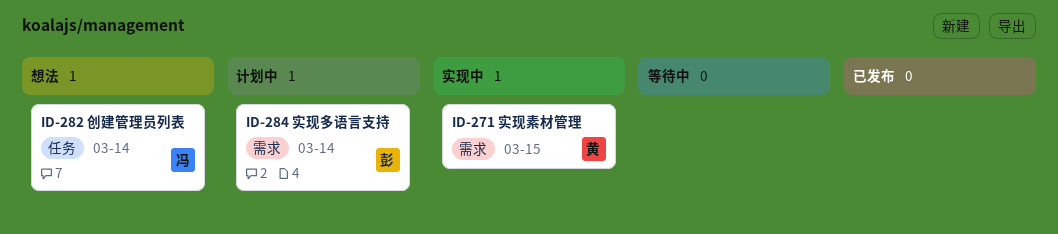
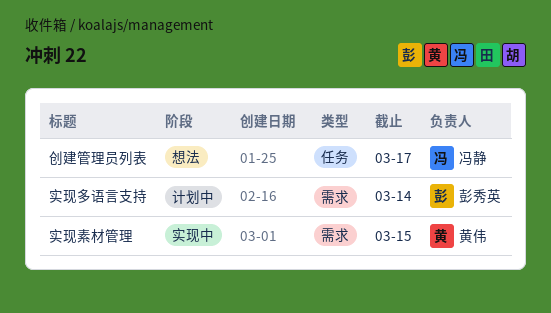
创建管理员列表, due: Mar 14 -> Mar 17

